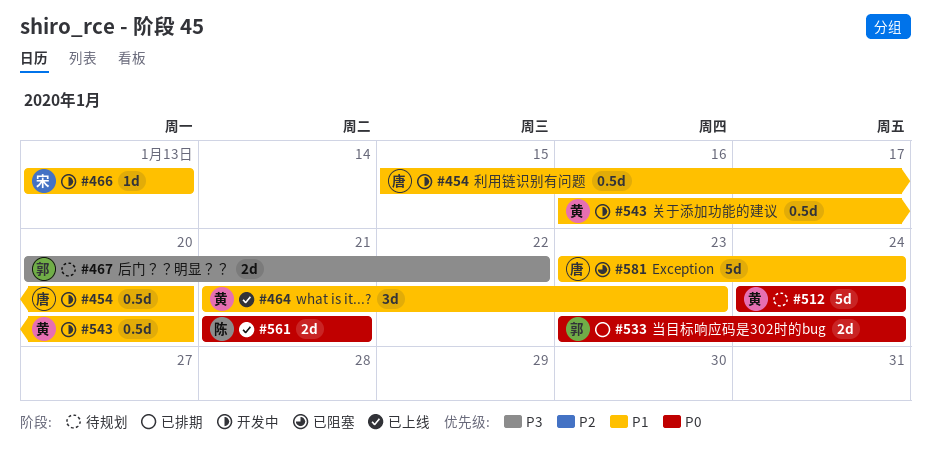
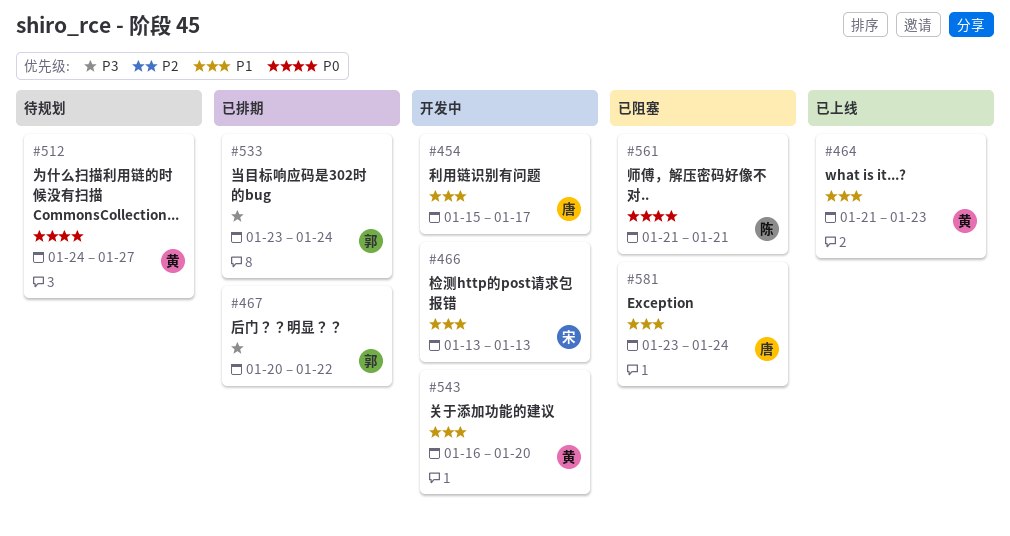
#454, due: Jan 20 -> Jan 17
#467, status: 待规划 -> 已排期
#512, due: Jan 24 -> Jan 27
#533, priority: P0 -> P3
#561, status: 已上线 -> 已阻塞

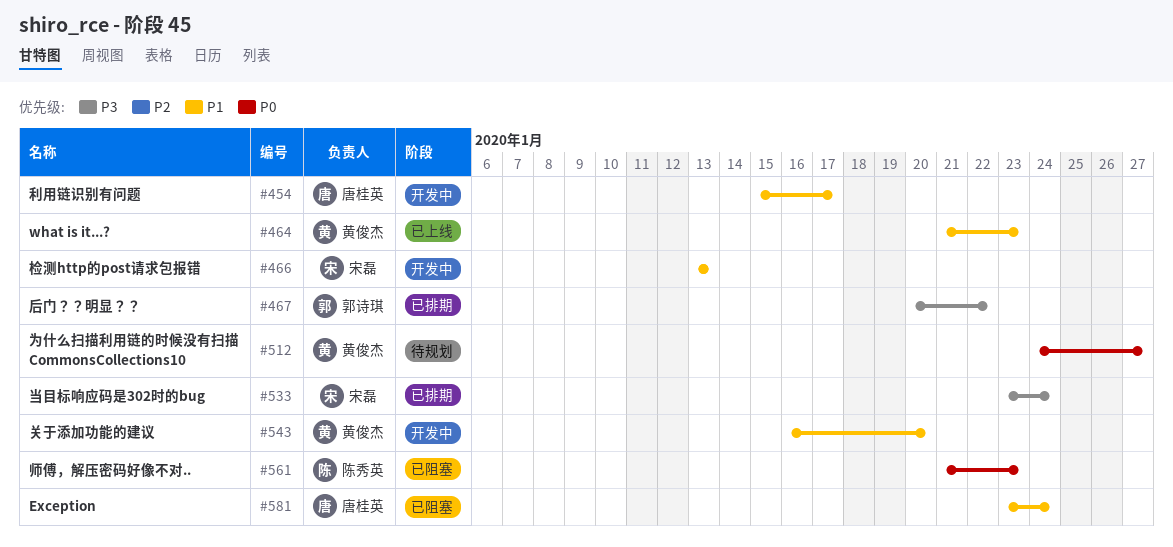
#533, owner: 郭诗琪 -> 宋磊
#561, due: Jan 21 -> Jan 23

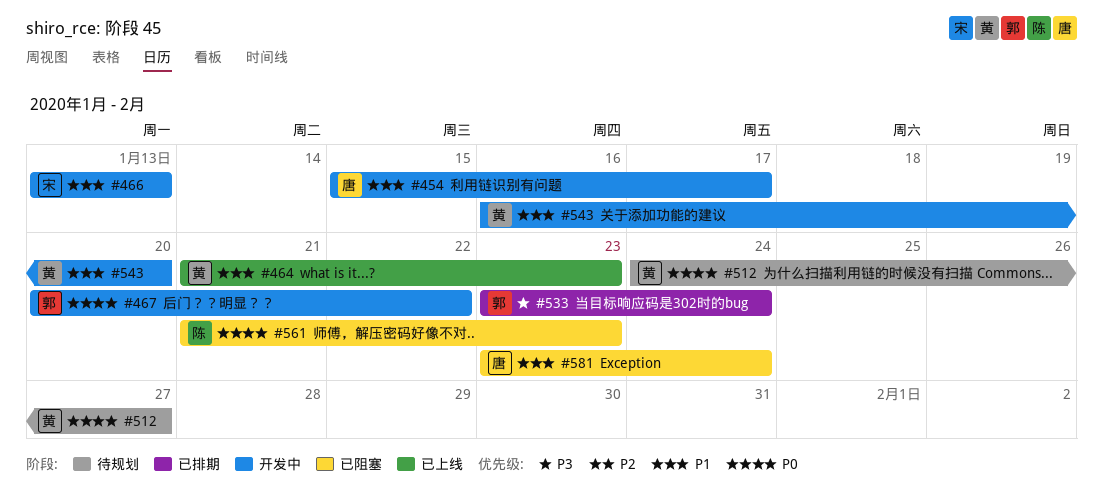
#467, status: 已排期 -> 开发中
#467, priority: P3 -> P0
#533, owner: 宋磊 -> 郭诗琪

